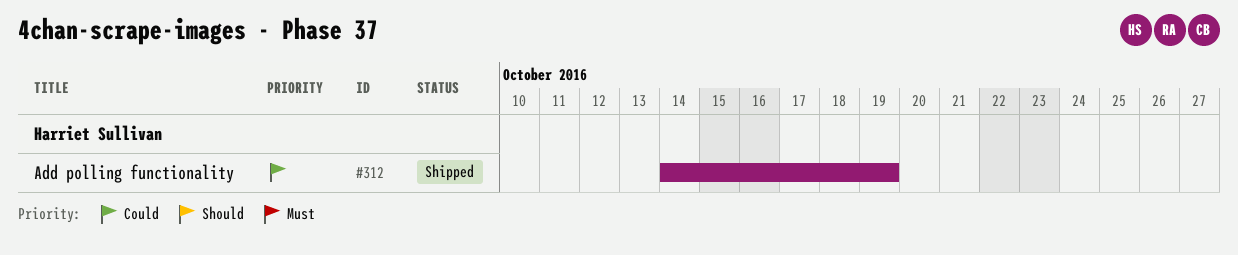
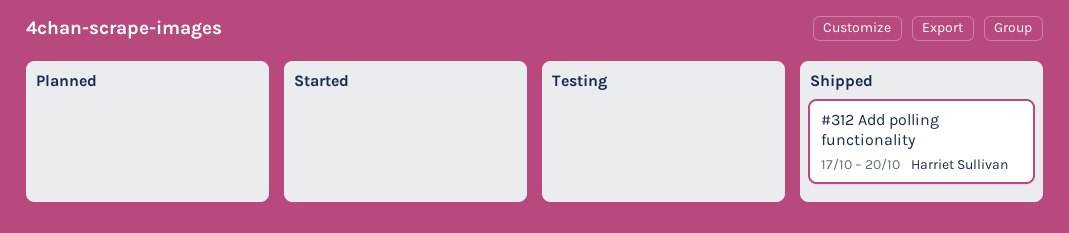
#312, start: Oct 14 -> Oct 17
#312, due: Oct 19 -> Oct 20

